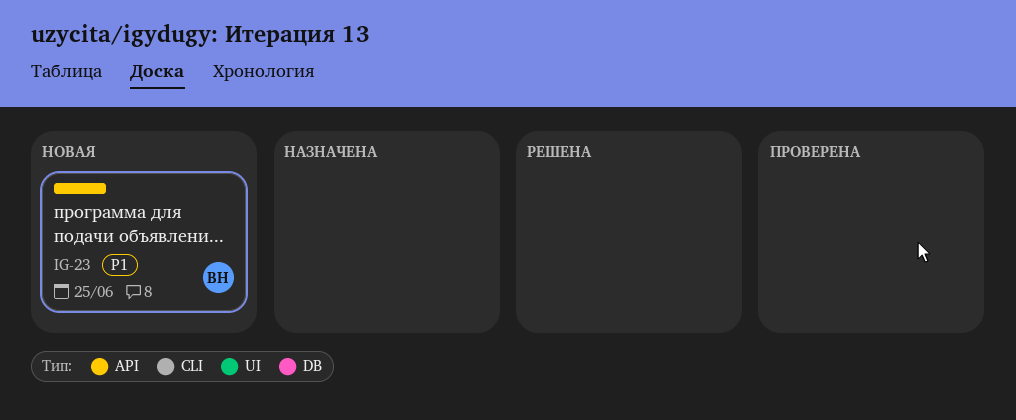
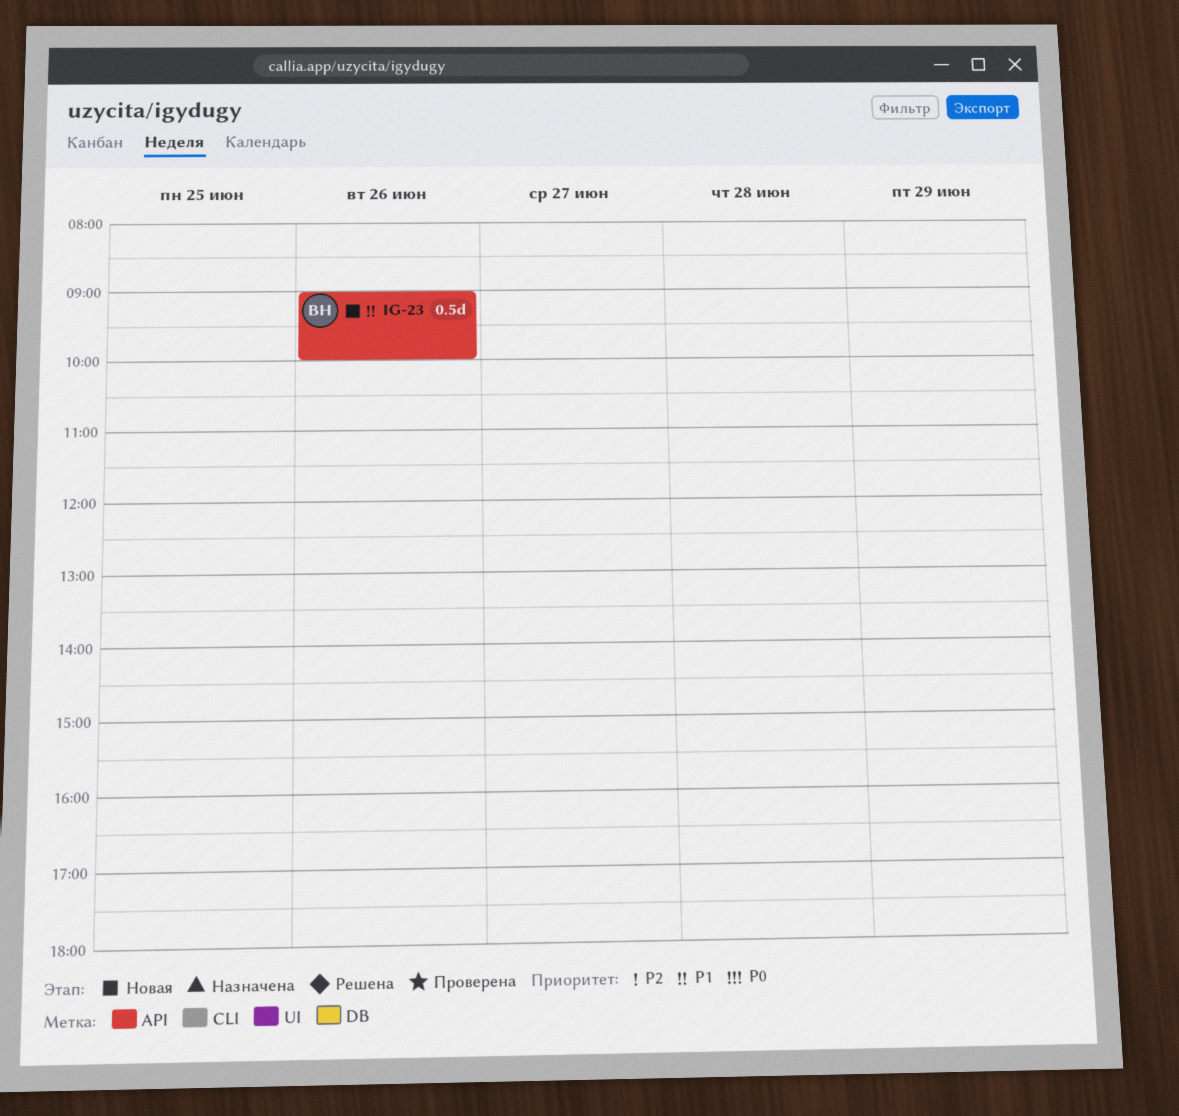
IG-23, day: Jun 25 -> Jun 26

